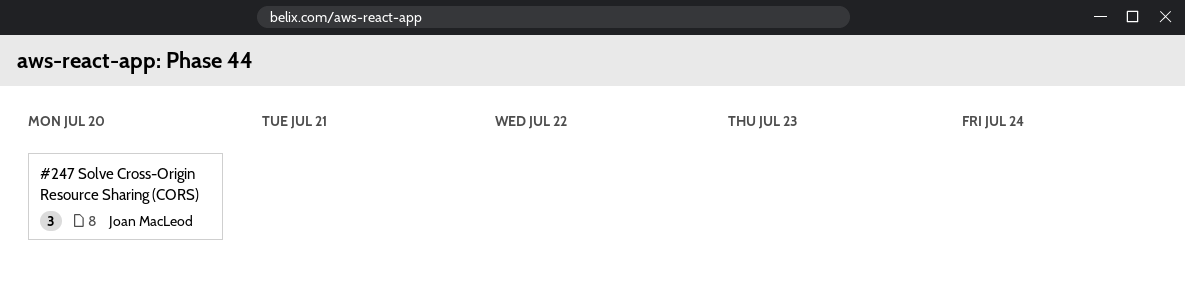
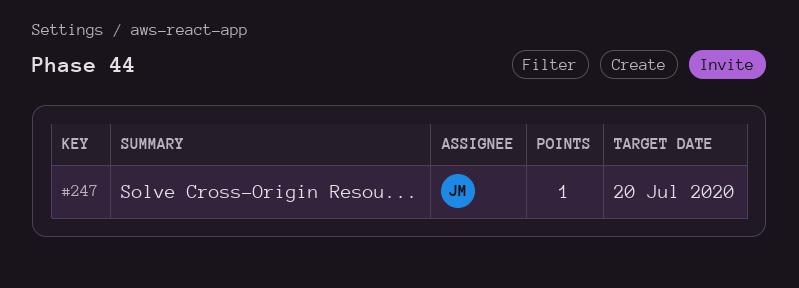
#247, estimate: 3 -> 1

